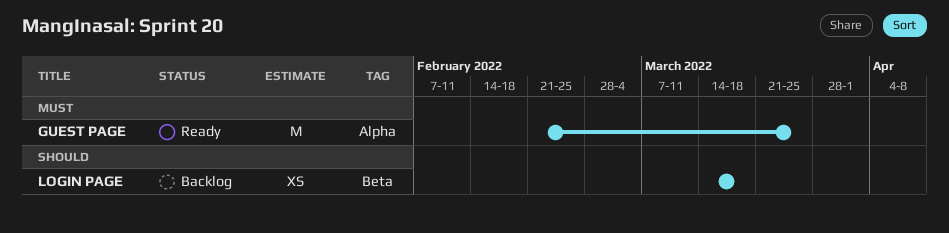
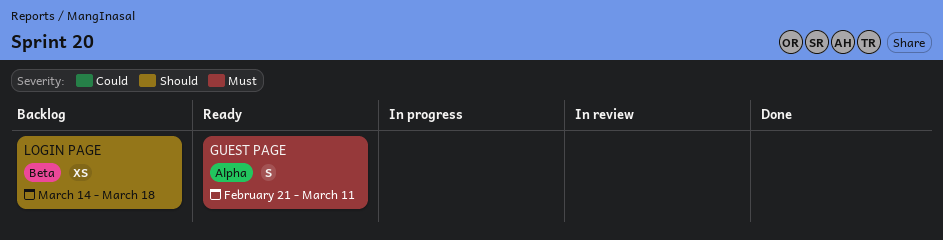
GUEST PAGE, estimate: M -> S
GUEST PAGE, due: Mar 25 -> Mar 11

